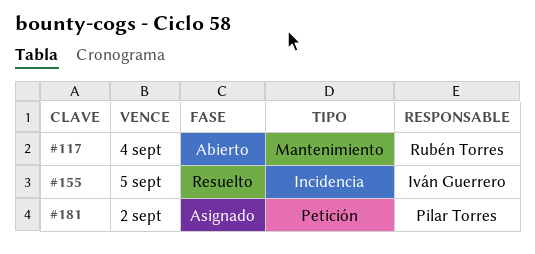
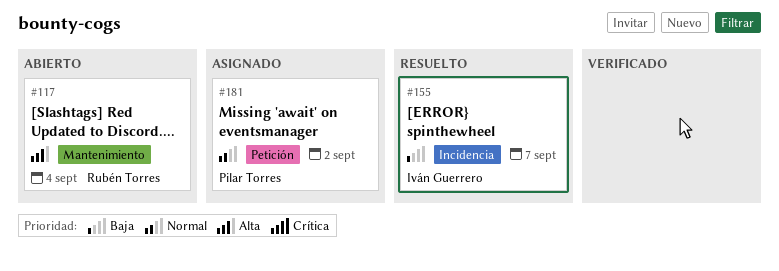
#155, due: Sep 5 -> Sep 7

